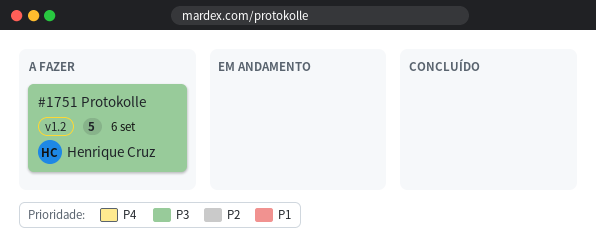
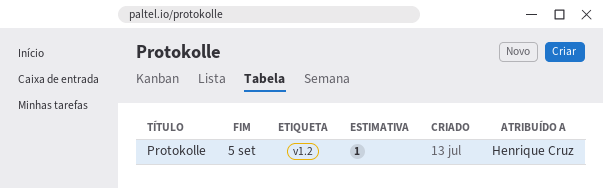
Protokolle, estimate: 5 -> 1
Protokolle, due: Sep 6 -> Sep 5

